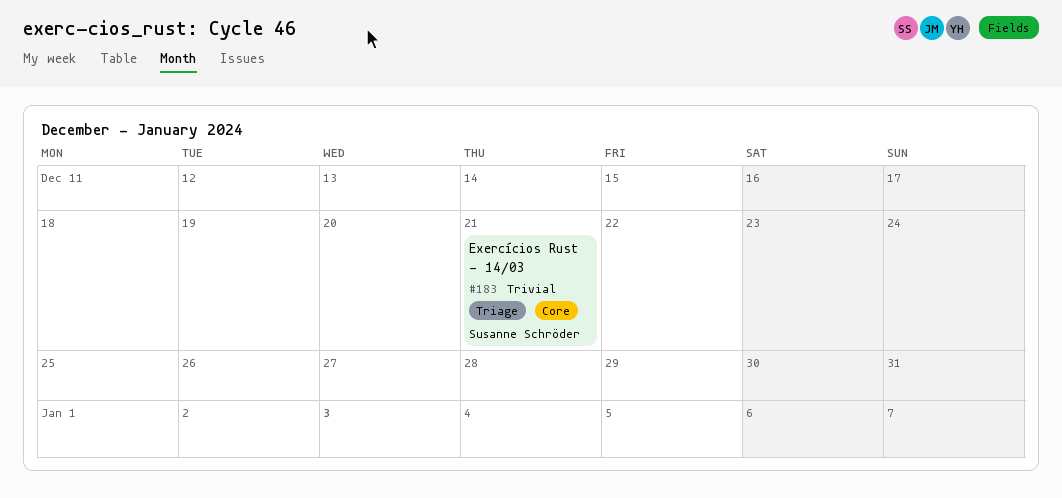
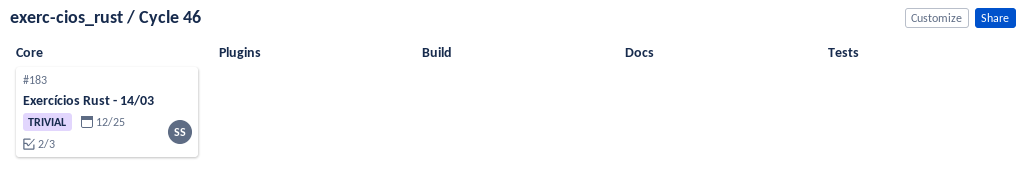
#183, due: Dec 21 -> Dec 25

